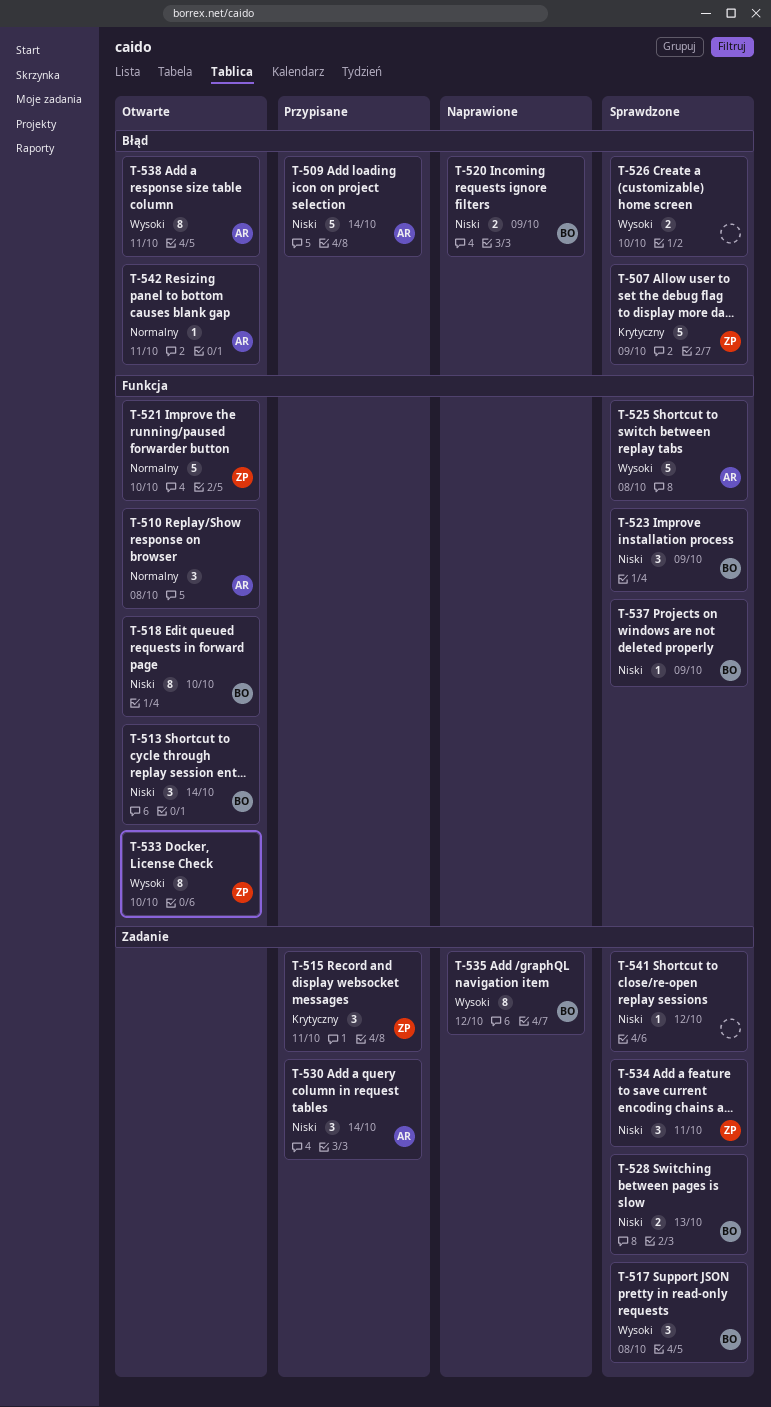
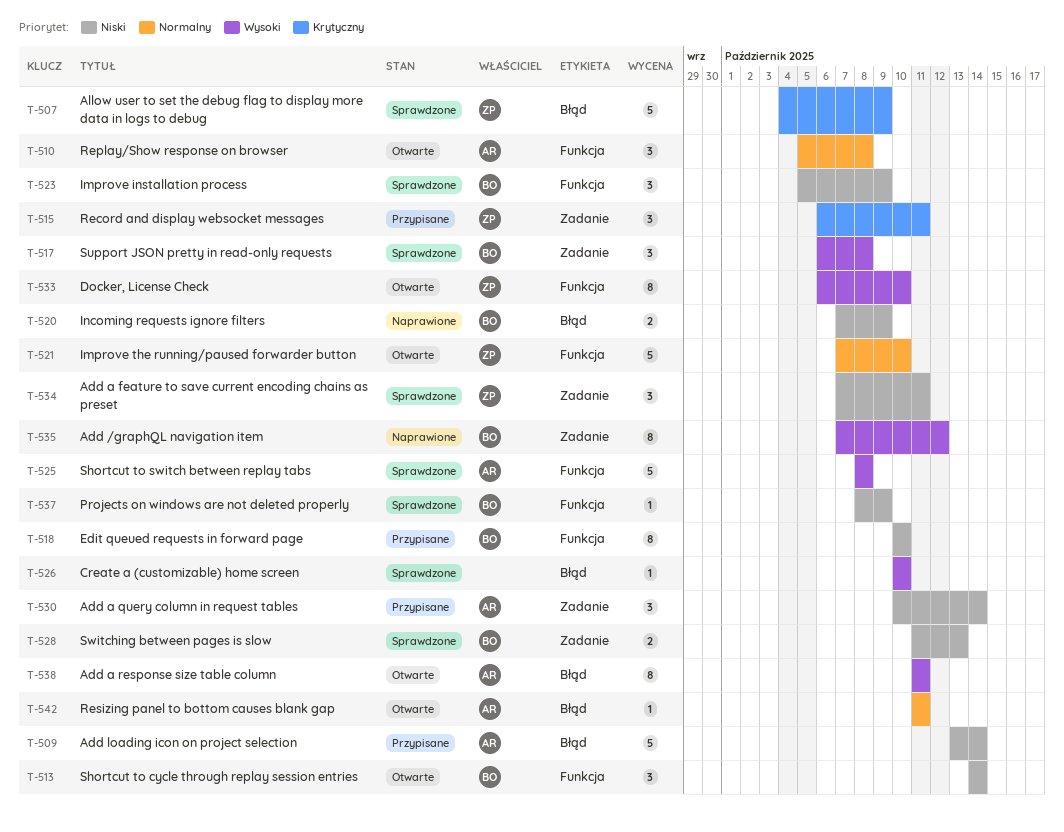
T-518, status: Otwarte -> Przypisane
T-526, estimate: 2 -> 1
T-541: present -> none

